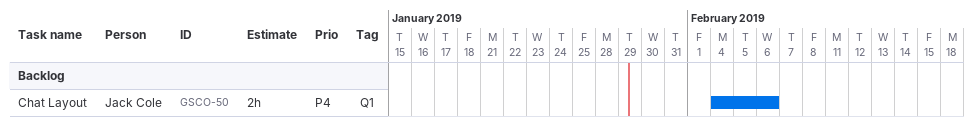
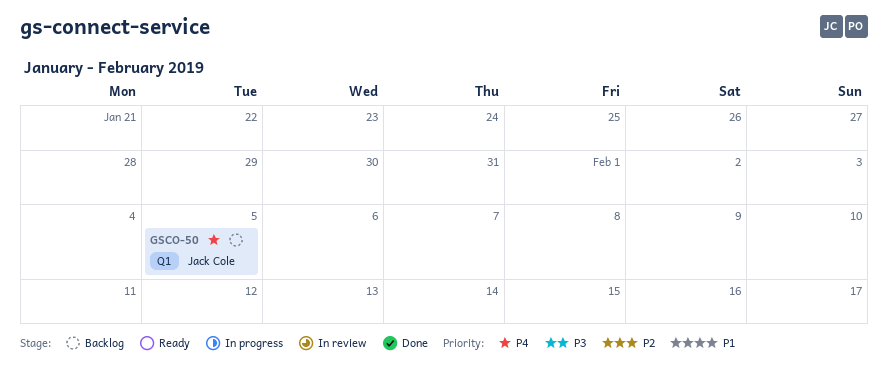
GSCO-50, due: Feb 6 -> Feb 5

